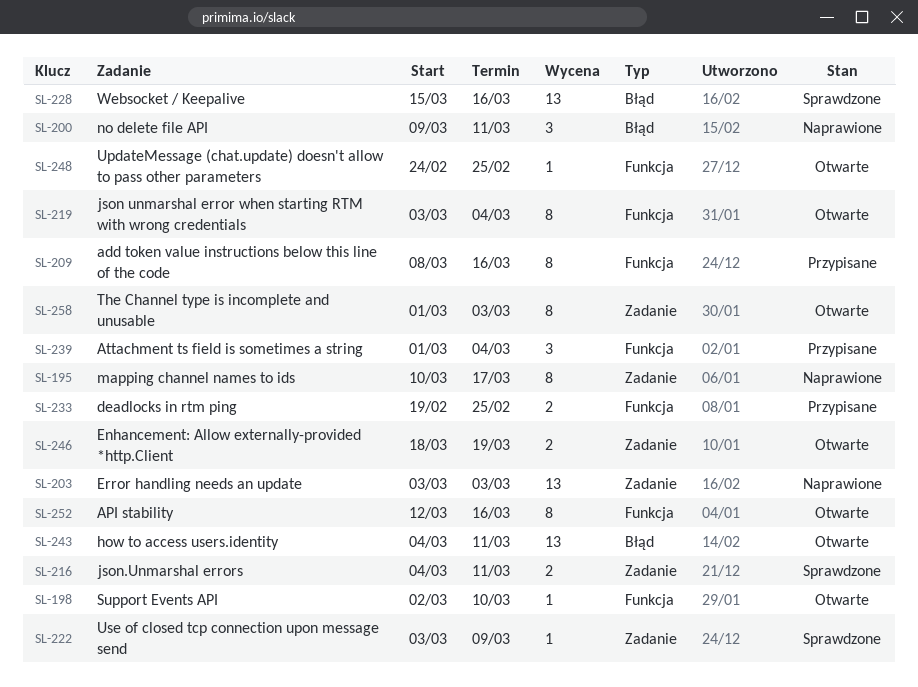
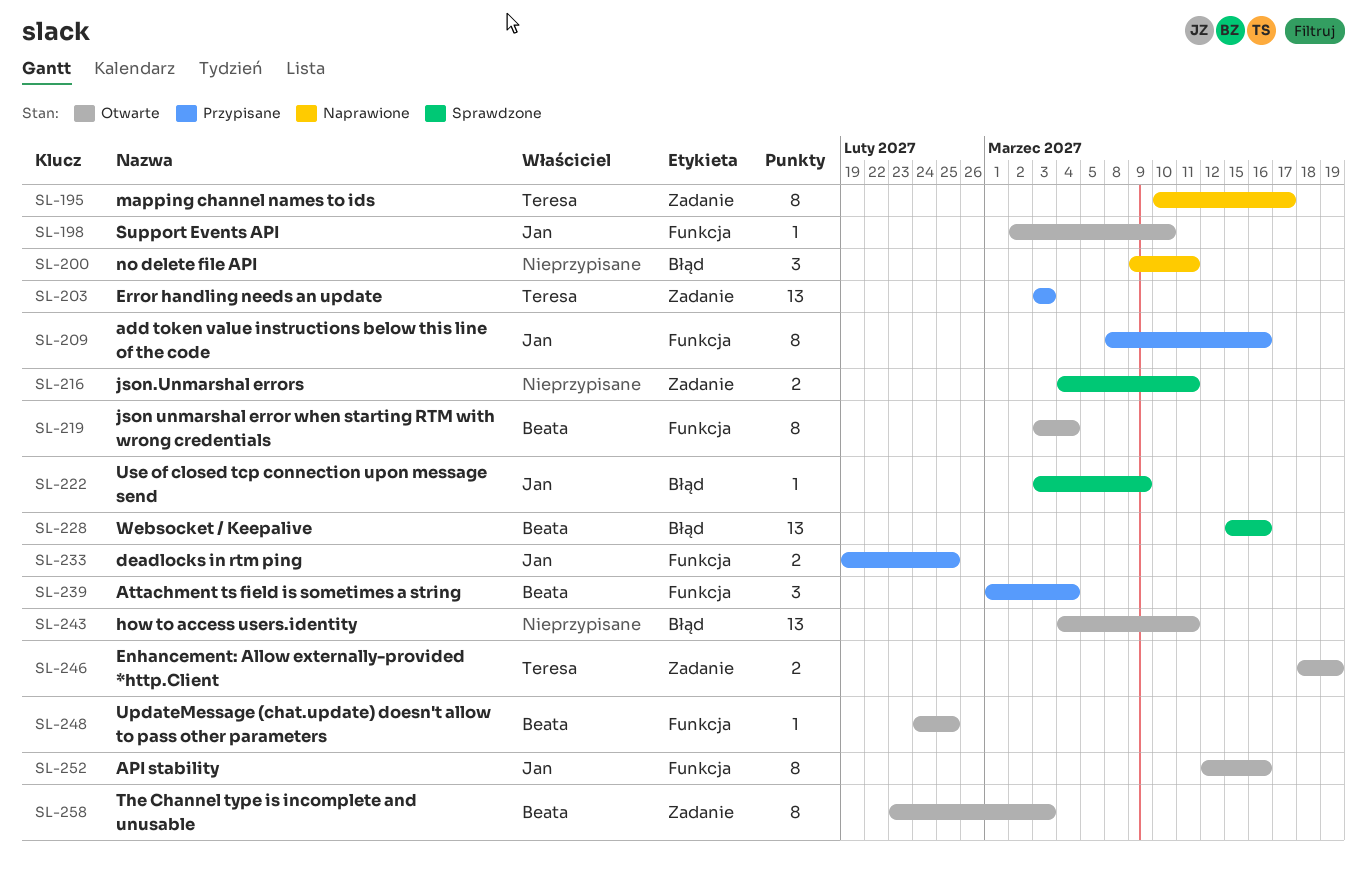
SL-203, status: Naprawione -> Przypisane
SL-222, label: Zadanie -> Błąd
SL-258, start: Mar 1 -> Feb 23

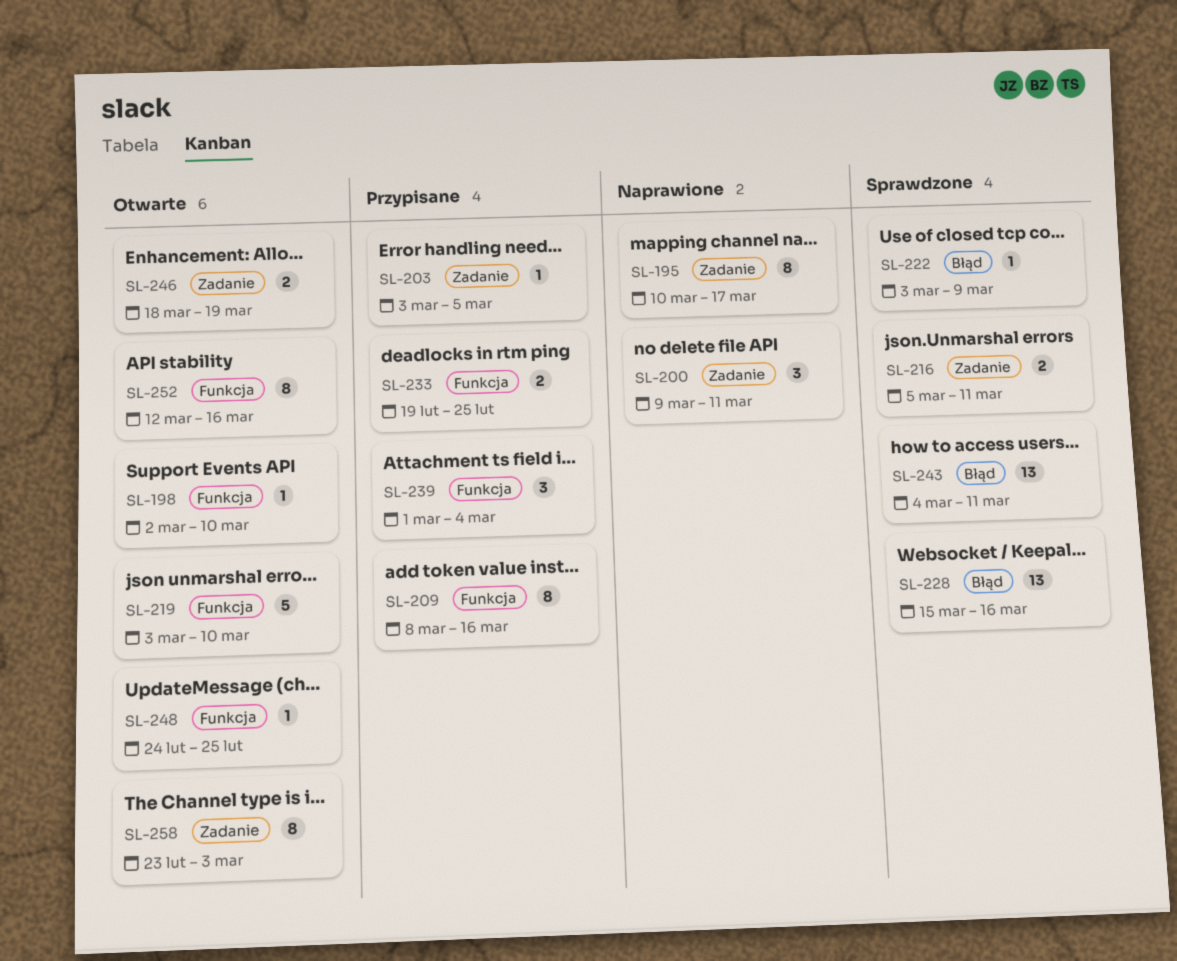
SL-200, label: Błąd -> Zadanie
SL-203, estimate: 13 -> 1
SL-203, due: Mar 3 -> Mar 5
SL-216, start: Mar 4 -> Mar 5
SL-219, estimate: 8 -> 5
SL-219, due: Mar 4 -> Mar 10
SL-243, status: Otwarte -> Sprawdzone

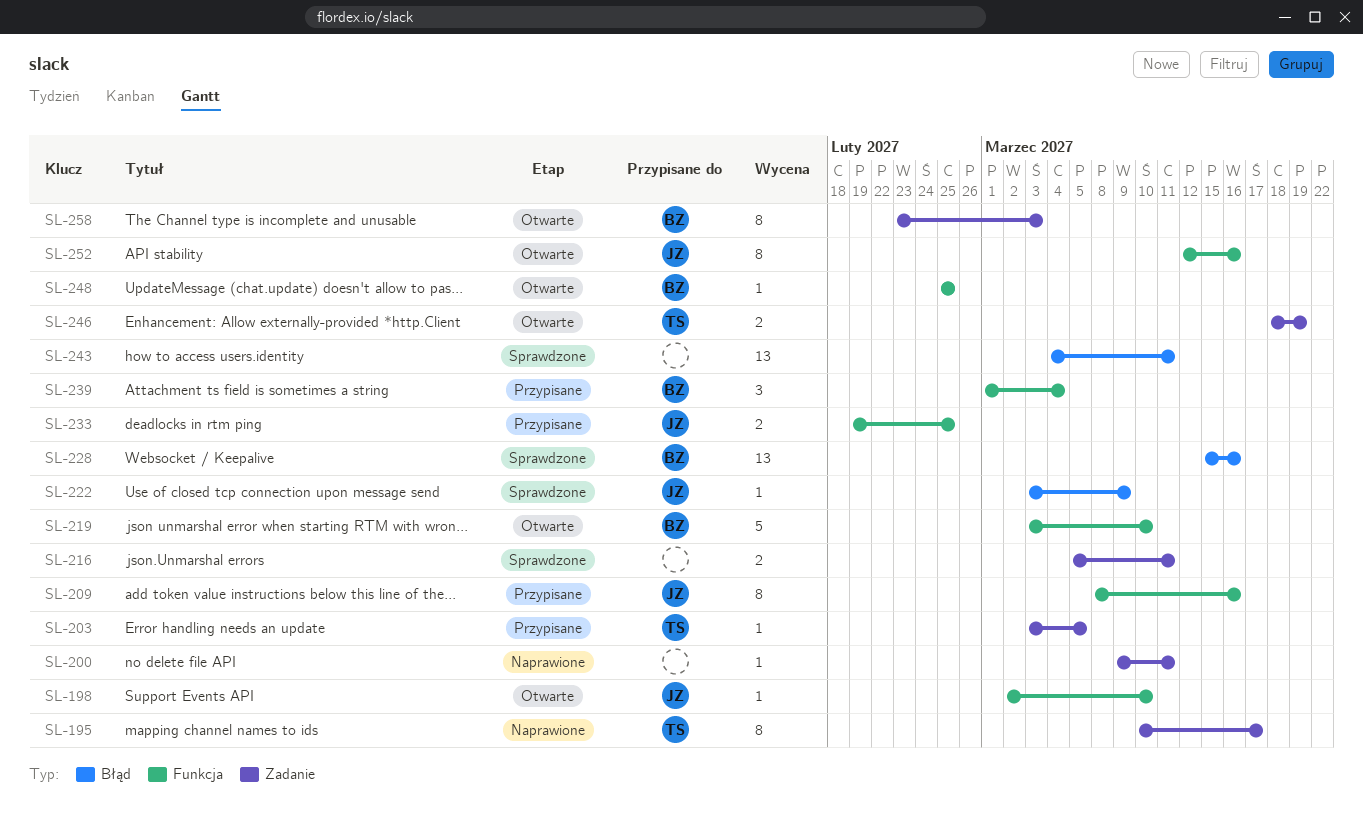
SL-200, estimate: 3 -> 1
SL-248, start: Feb 24 -> Feb 25

